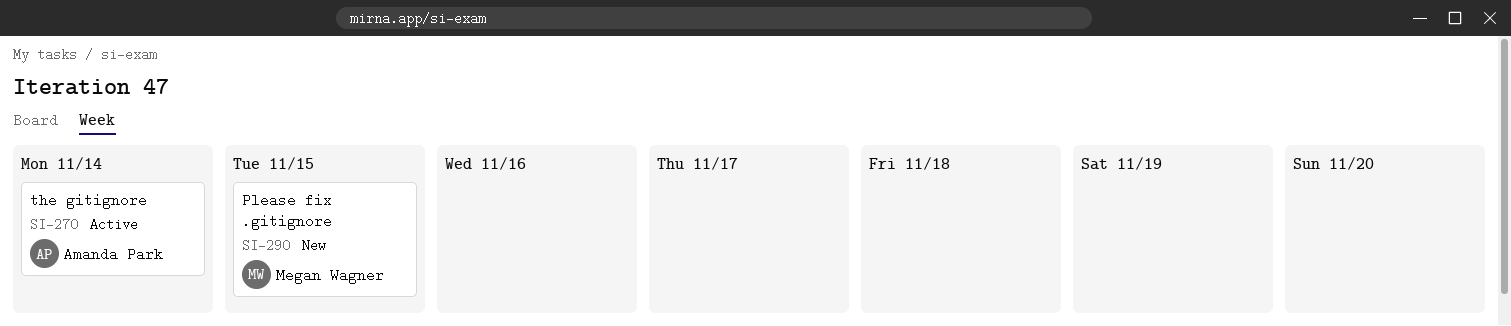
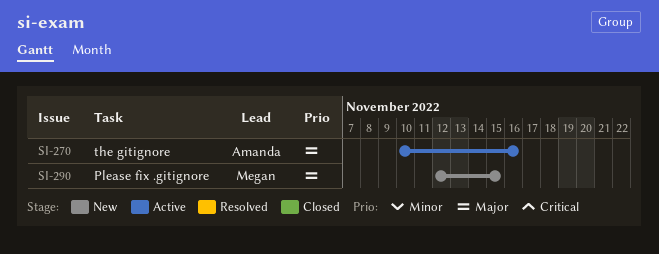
SI-270, due: Nov 14 -> Nov 16

